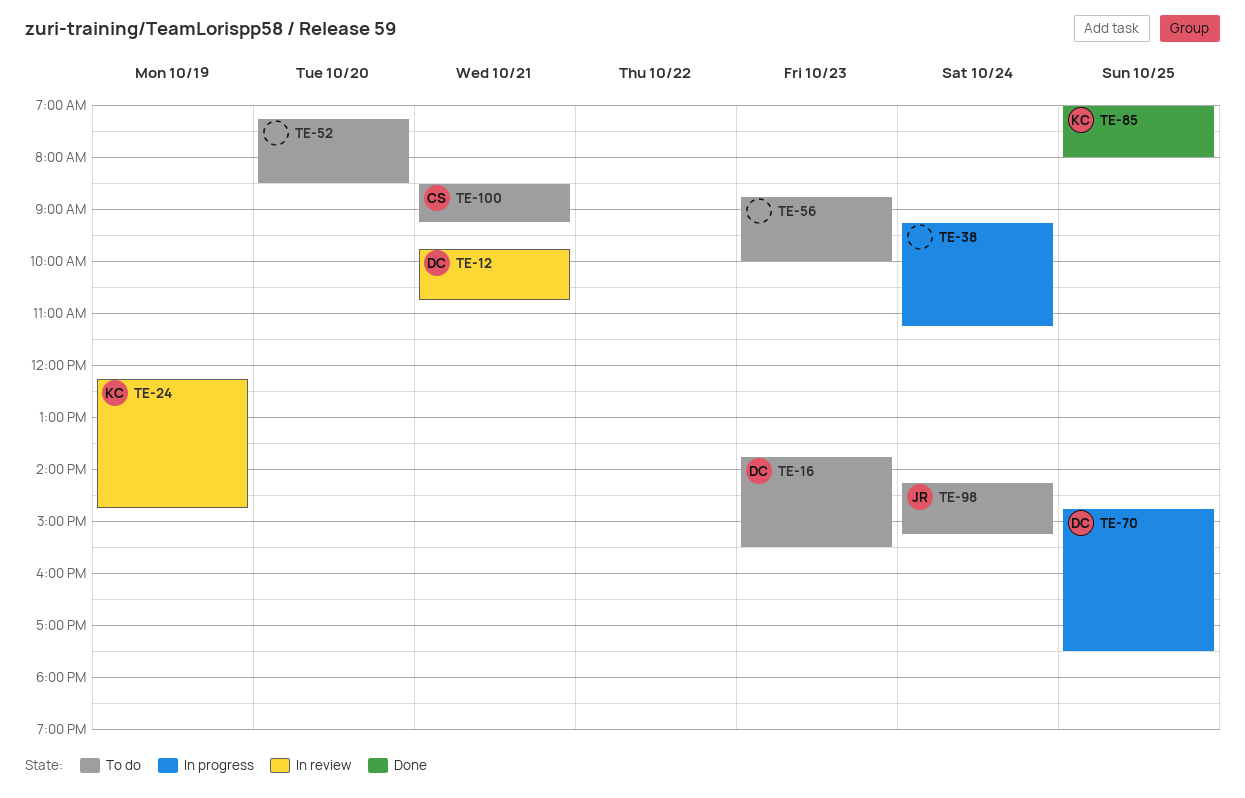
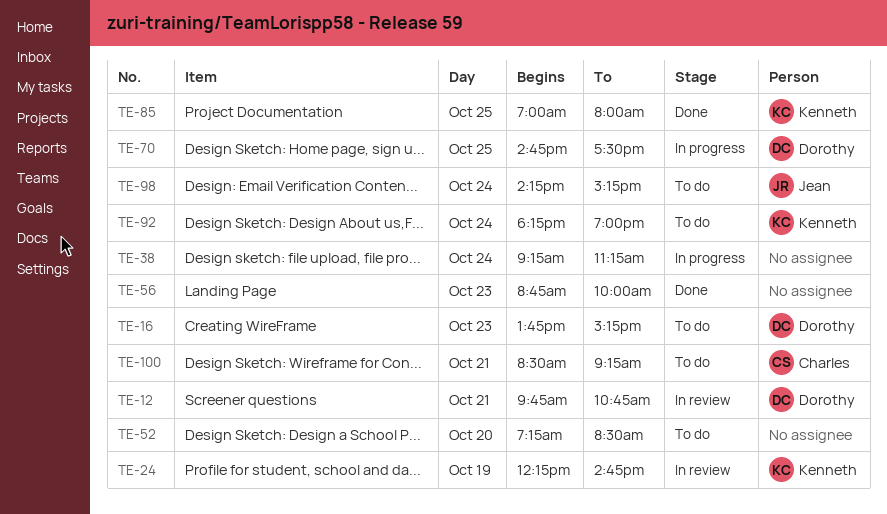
TE-16, ends: 15:30 -> 15:15
TE-56, status: To do -> Done
TE-92: none -> present

